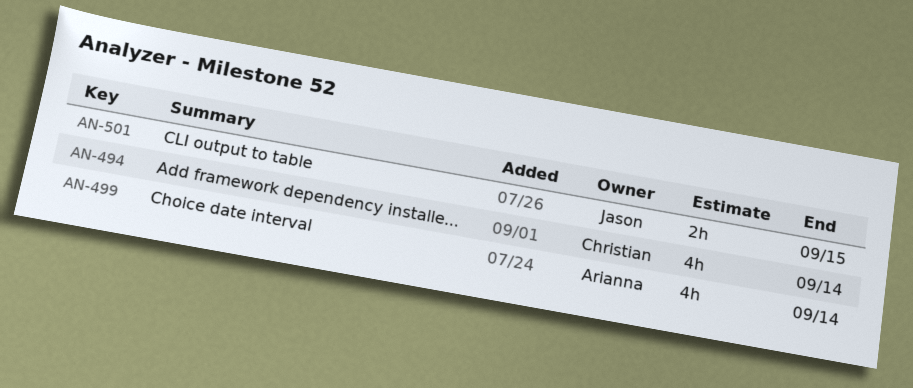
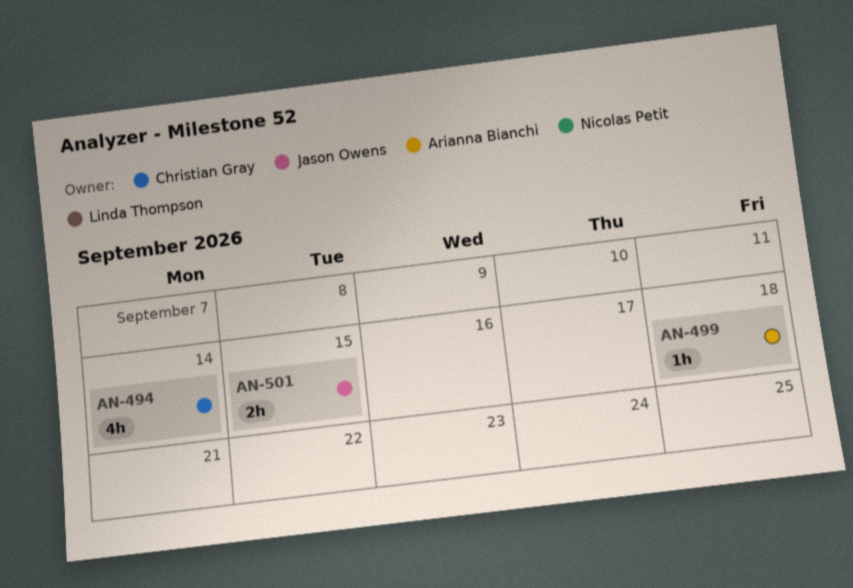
AN-499, estimate: 4h -> 1h
AN-499, due: Sep 14 -> Sep 18

